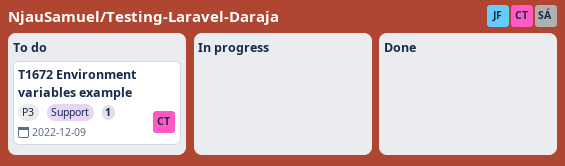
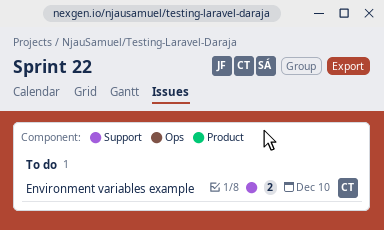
Environment variables example, estimate: 1 -> 2
Environment variables example, due: Dec 9 -> Dec 10

